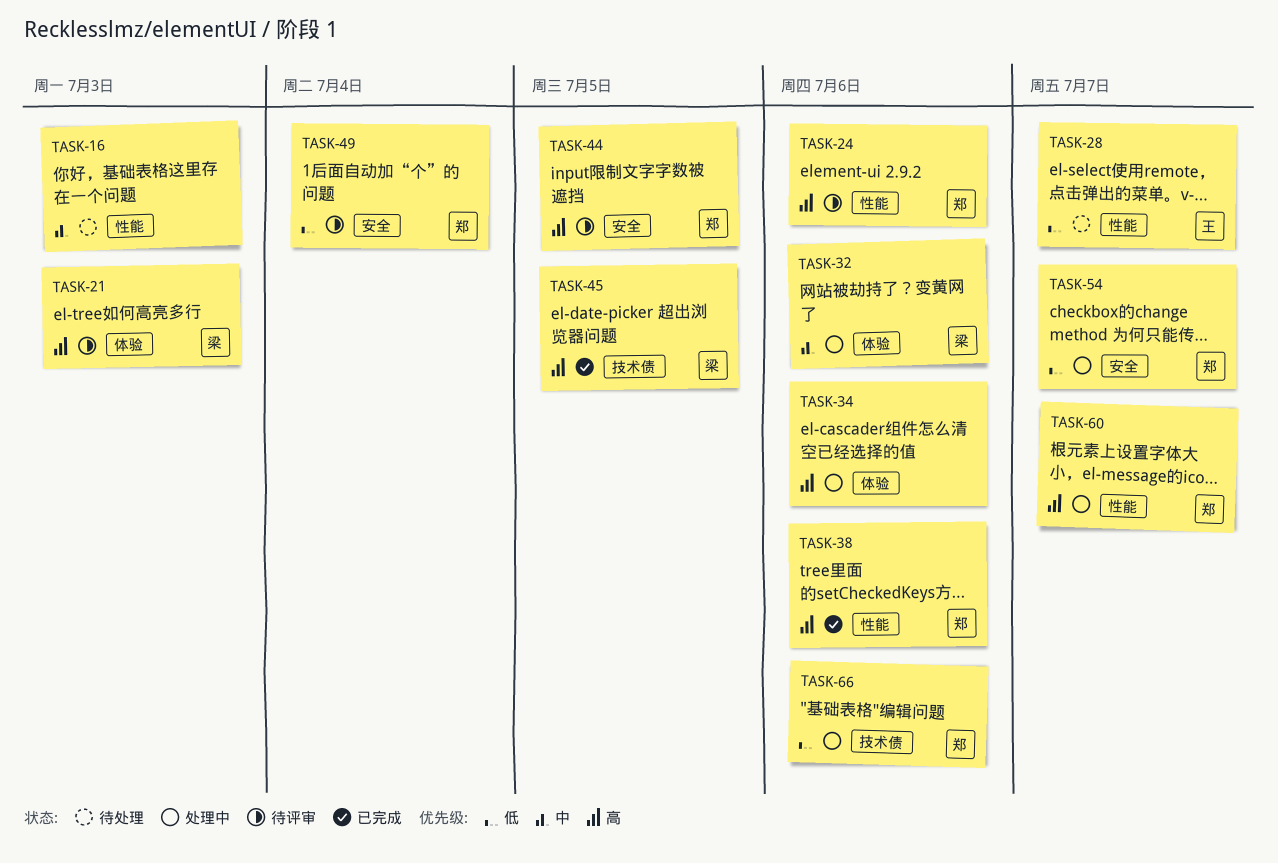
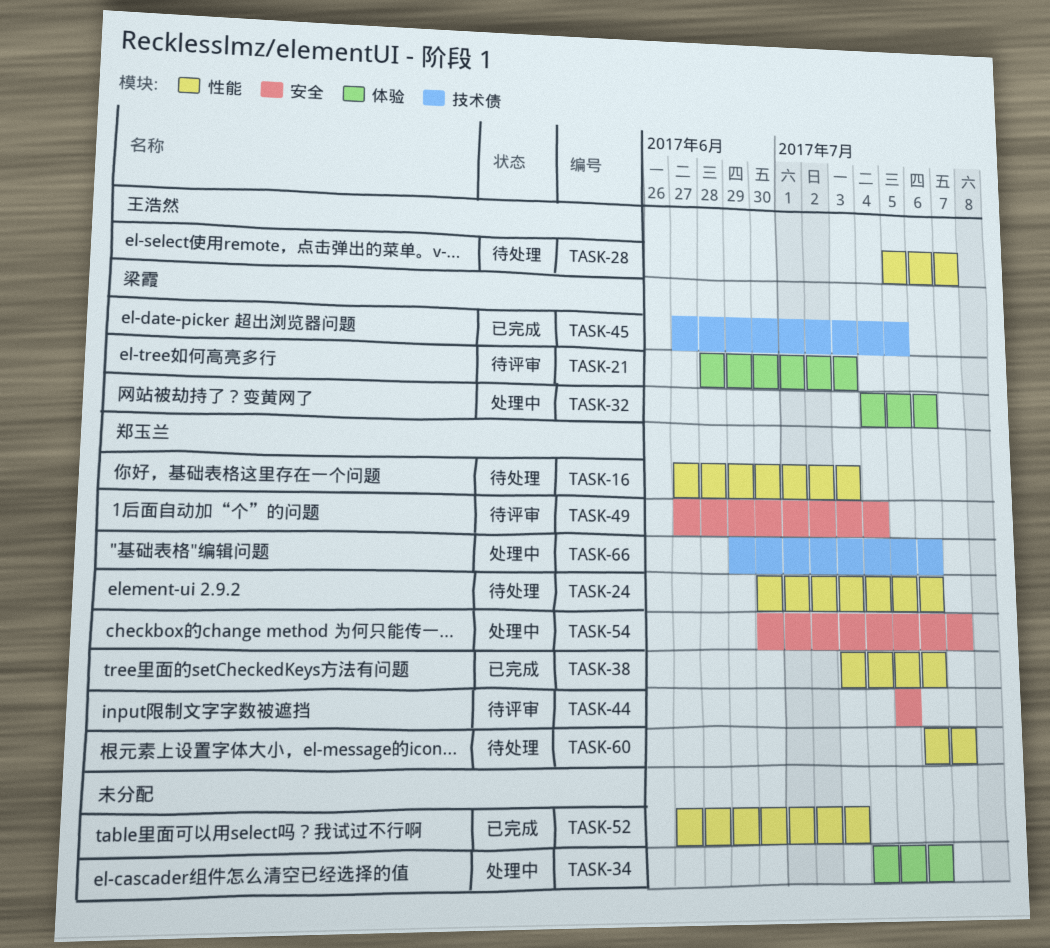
TASK-16, owner: none -> 郑玉兰
TASK-24, status: 待评审 -> 待处理
TASK-52: none -> present
TASK-60, status: 处理中 -> 待处理

